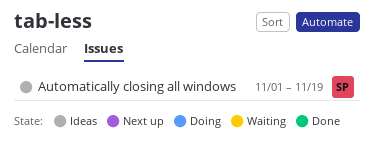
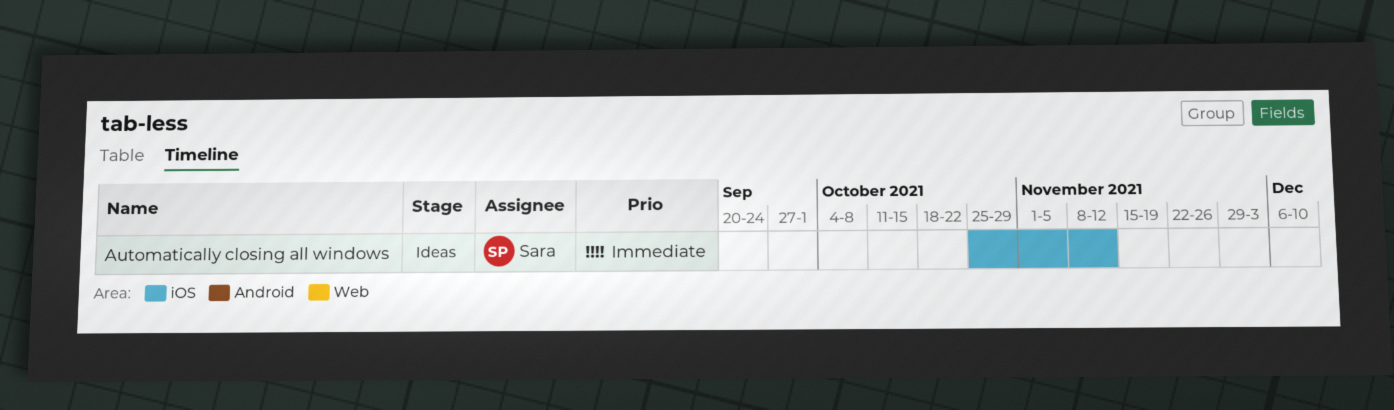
Automatically closing all windows, start: Nov 1 -> Oct 25
Automatically closing all windows, due: Nov 19 -> Nov 12

